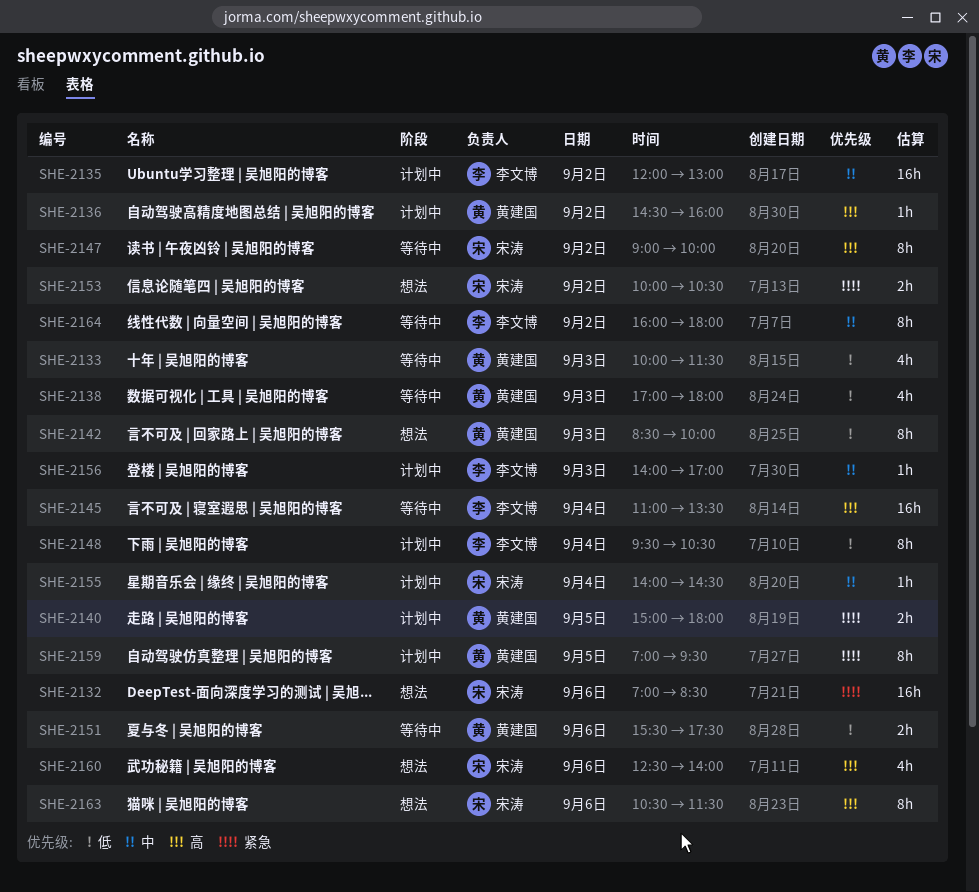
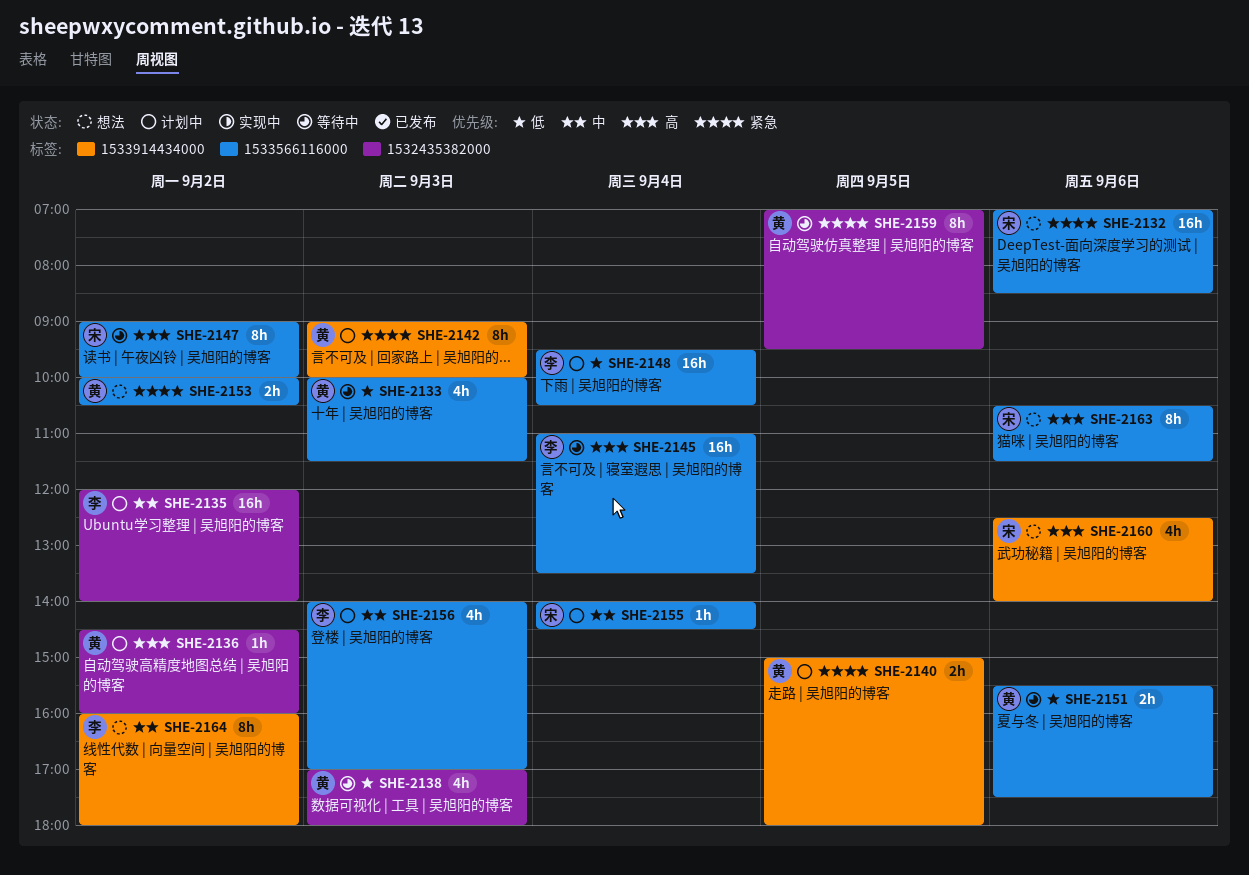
SHE-2135, ends: 13:00 -> 14:00
SHE-2142, status: 想法 -> 计划中
SHE-2142, priority: 低 -> 紧急
SHE-2142, begins: 08:30 -> 09:00
SHE-2148, estimate: 8h -> 16h
SHE-2153, owner: 宋涛 -> 黄建国
SHE-2156, estimate: 1h -> 4h
SHE-2159, status: 计划中 -> 等待中
SHE-2164, status: 等待中 -> 想法

